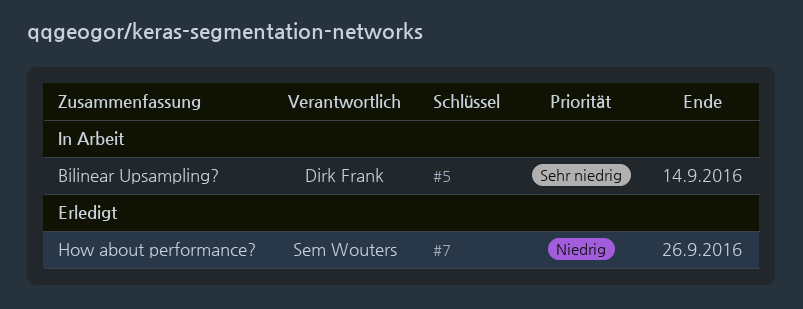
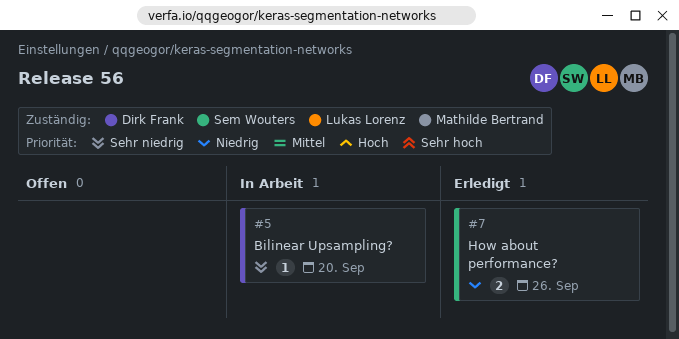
#5, due: Sep 14 -> Sep 20

